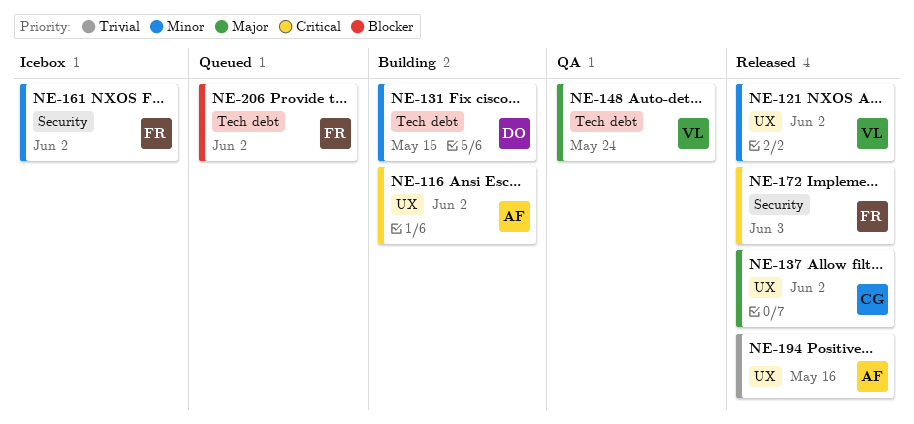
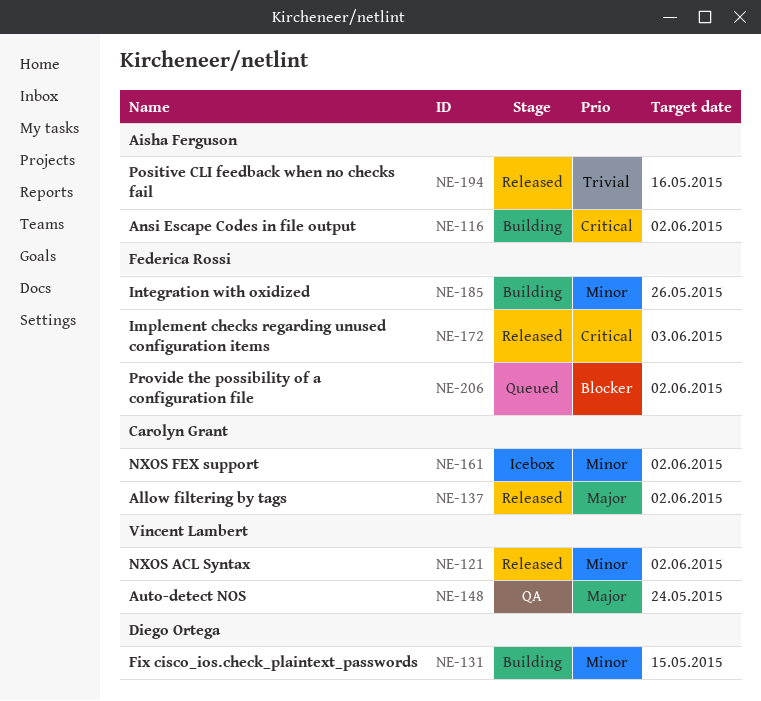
NE-161, owner: Federica Rossi -> Carolyn Grant
NE-185: none -> present

